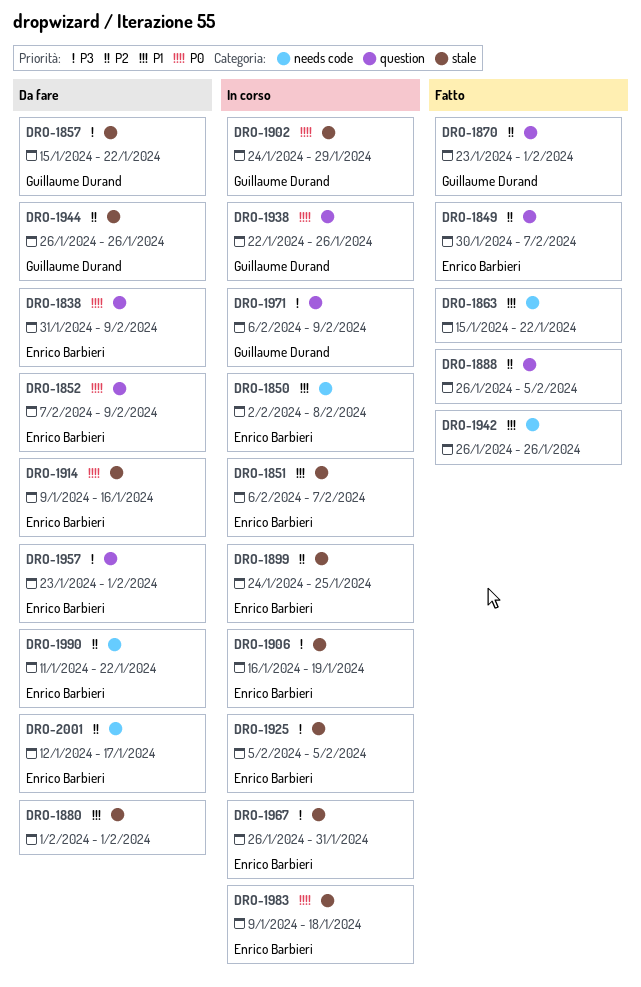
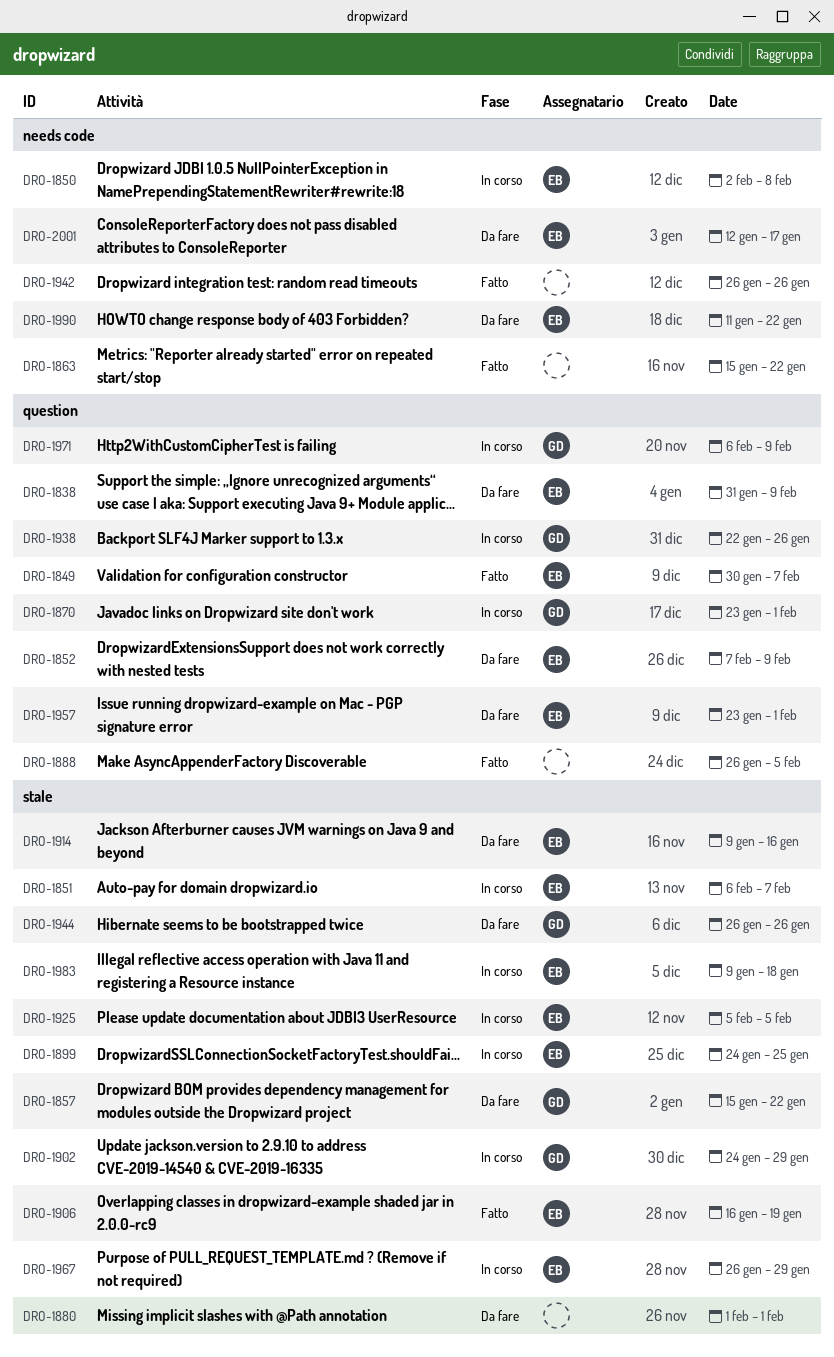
DRO-1870, status: Fatto -> In corso
DRO-1906, status: In corso -> Fatto
DRO-1967, due: Jan 31 -> Jan 29

